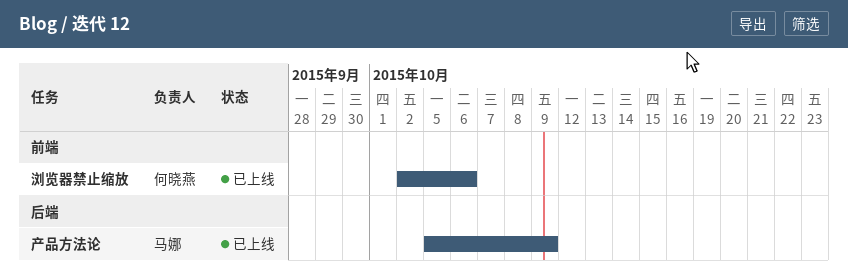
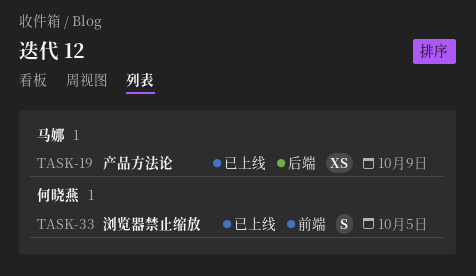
浏览器禁止缩放, due: Oct 6 -> Oct 5

